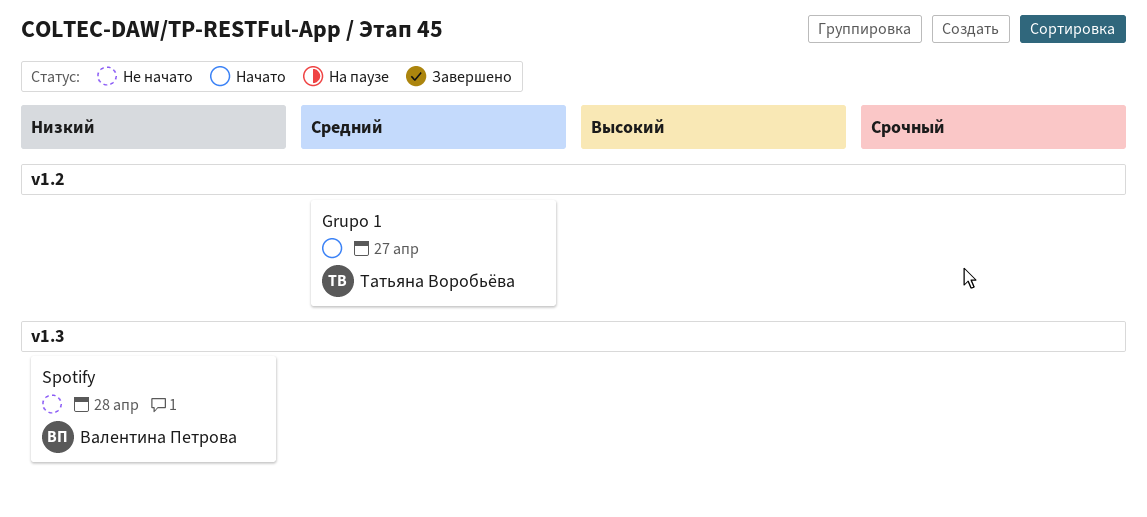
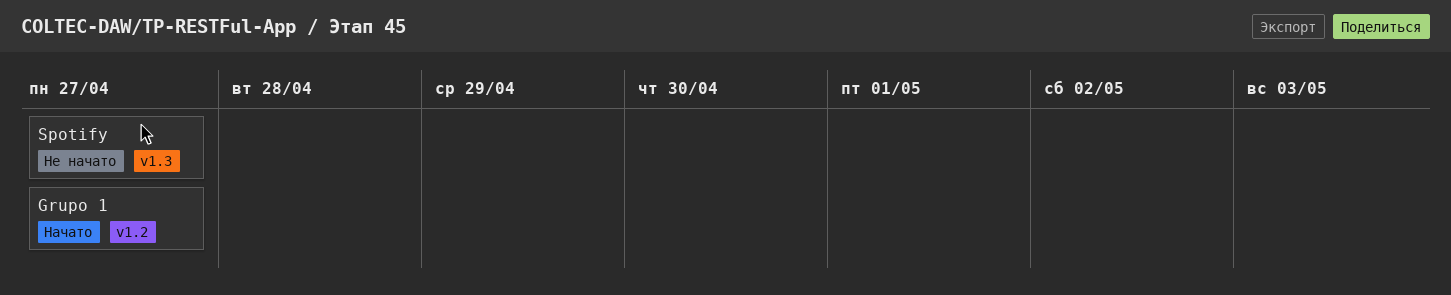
Spotify, due: Apr 28 -> Apr 27

